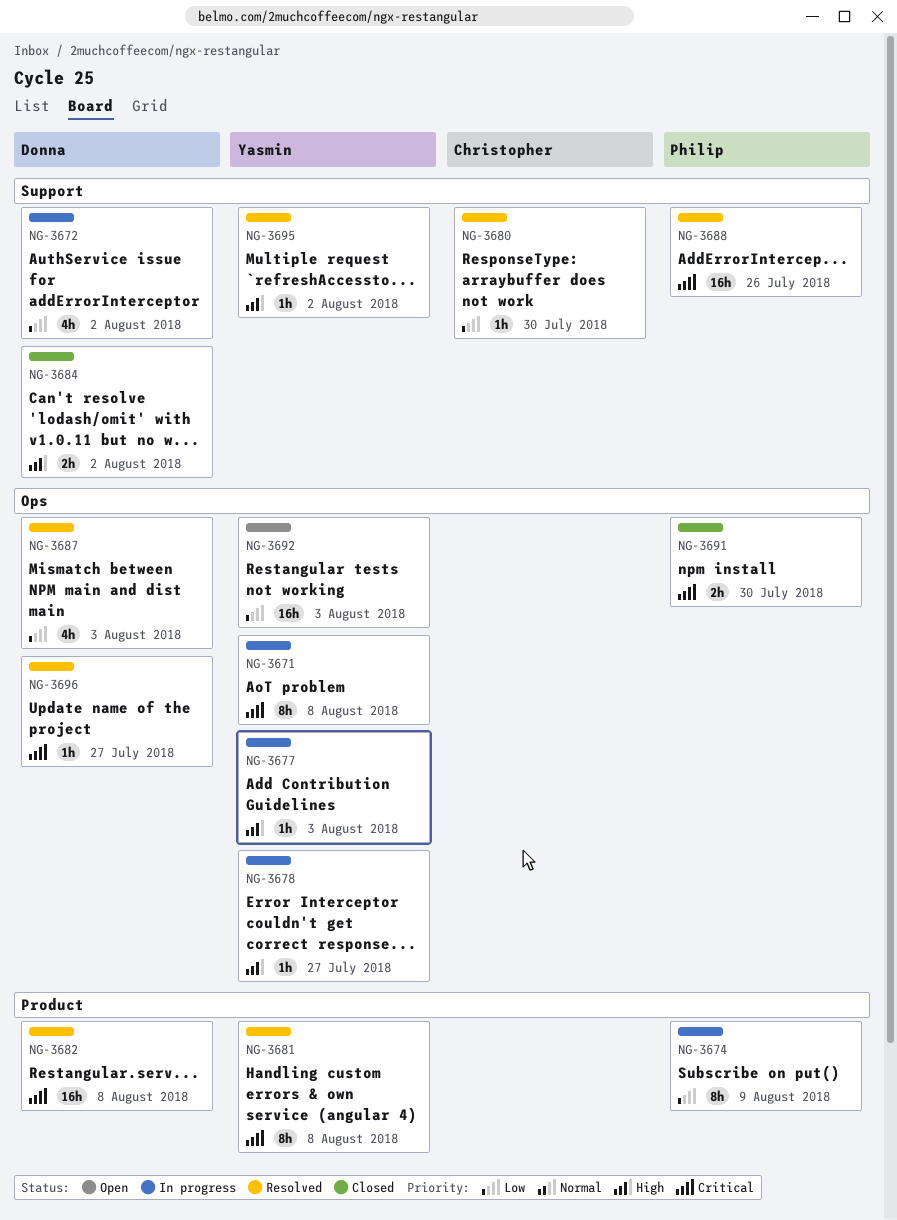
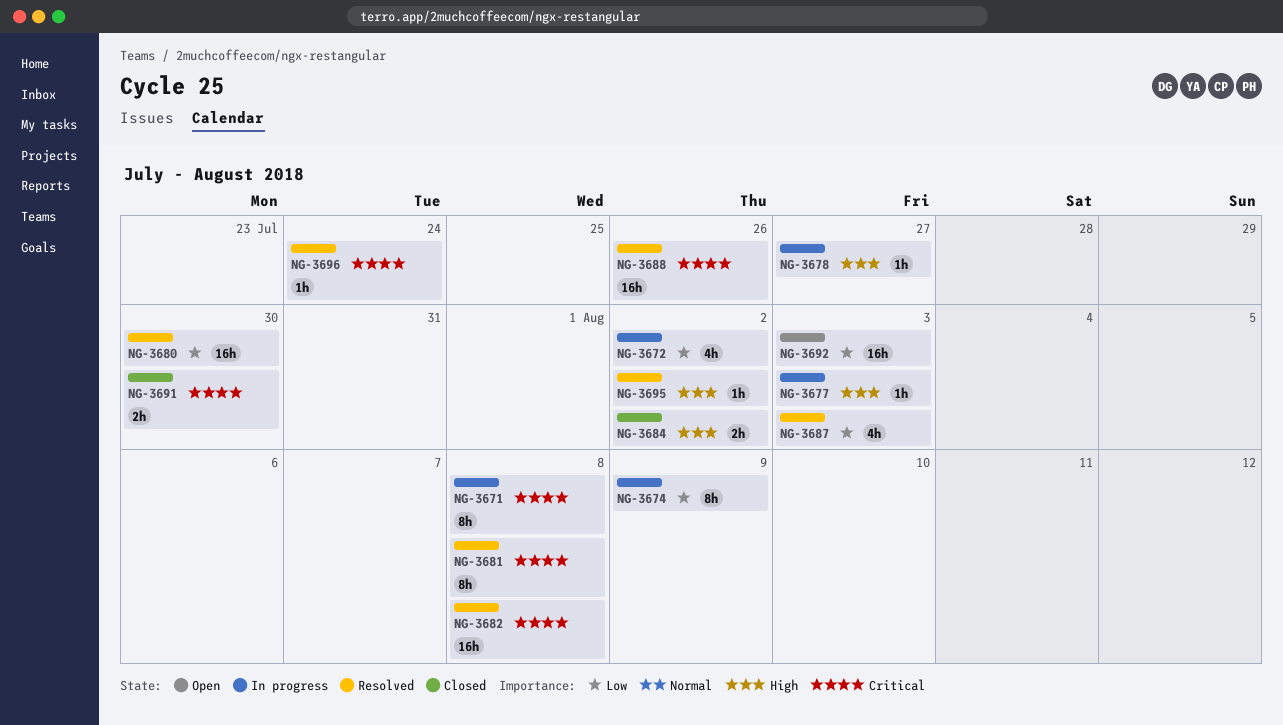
NG-3680, estimate: 1h -> 16h
NG-3696, due: Jul 27 -> Jul 24

